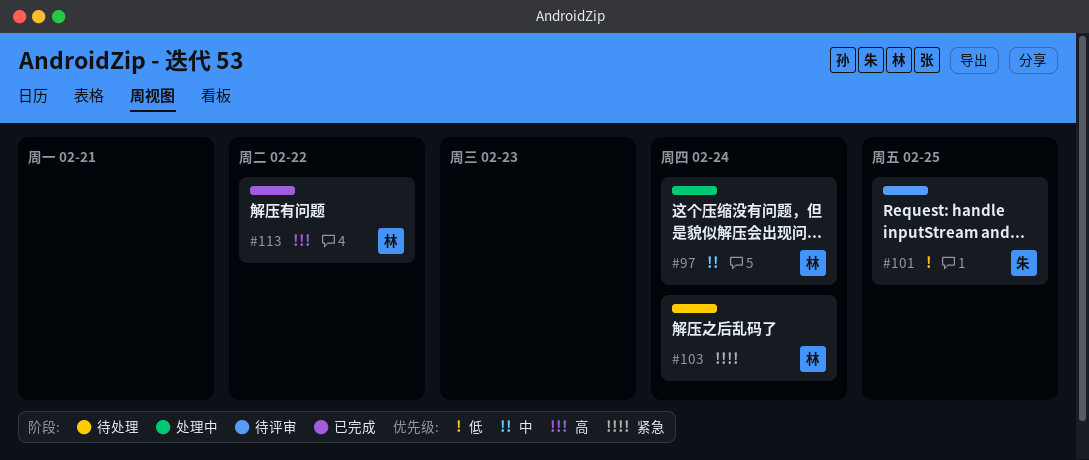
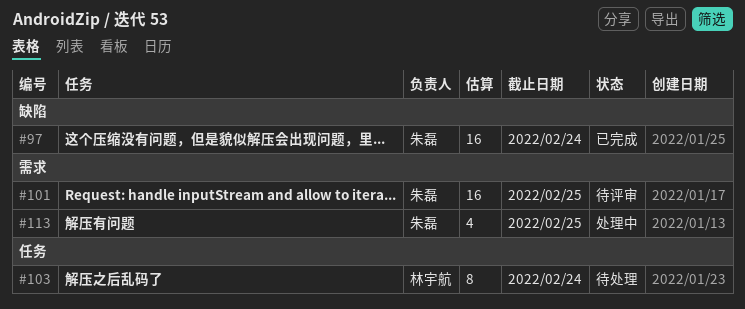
#97, status: 处理中 -> 已完成
#97, owner: 林宇航 -> 朱磊
#113, status: 已完成 -> 处理中
#113, owner: 林宇航 -> 朱磊
#113, due: Feb 22 -> Feb 25

